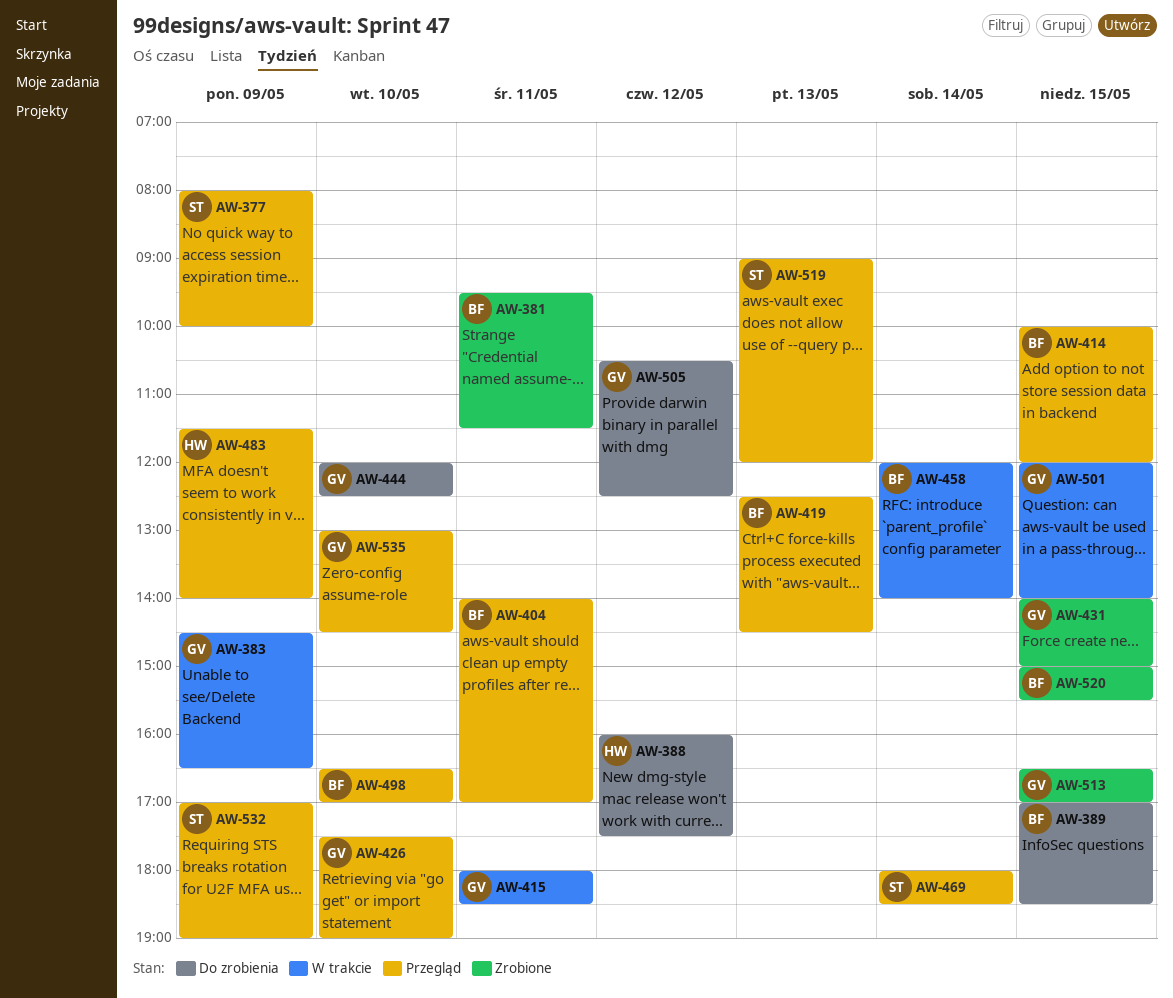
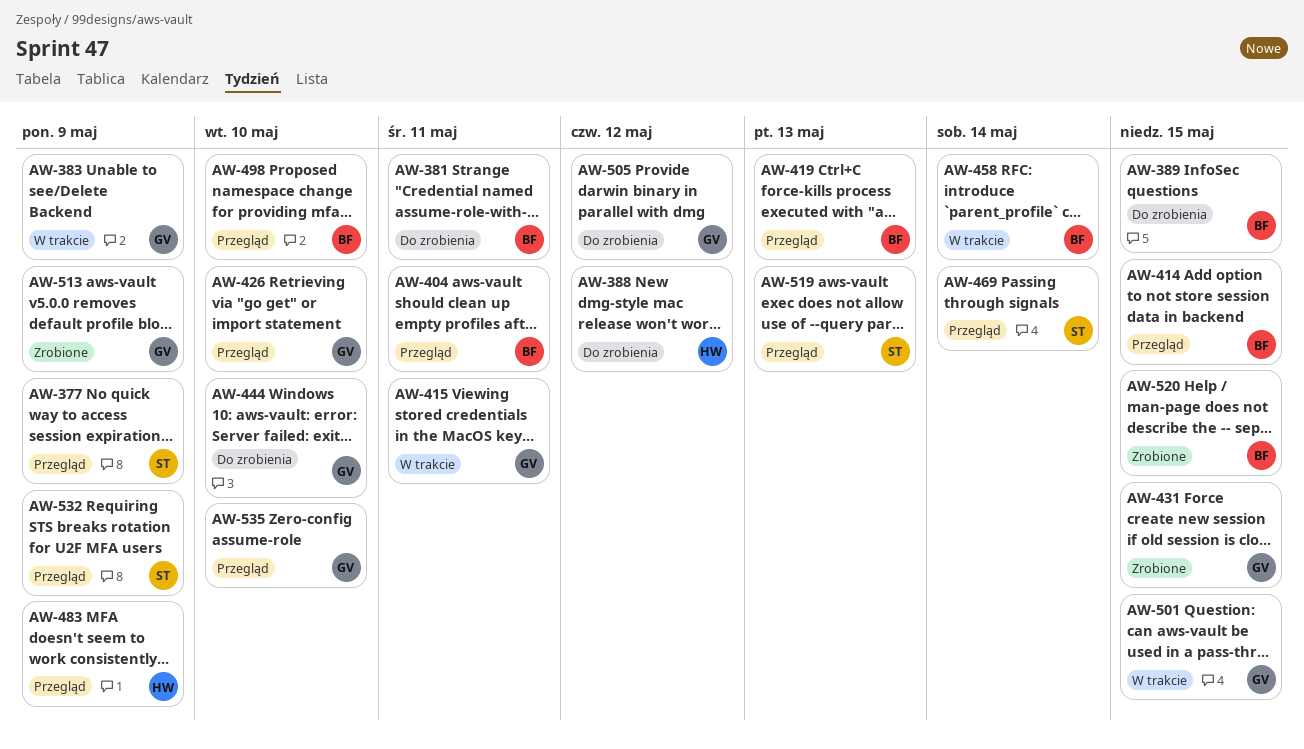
AW-381, status: Zrobione -> Do zrobienia
AW-513, day: May 15 -> May 9

